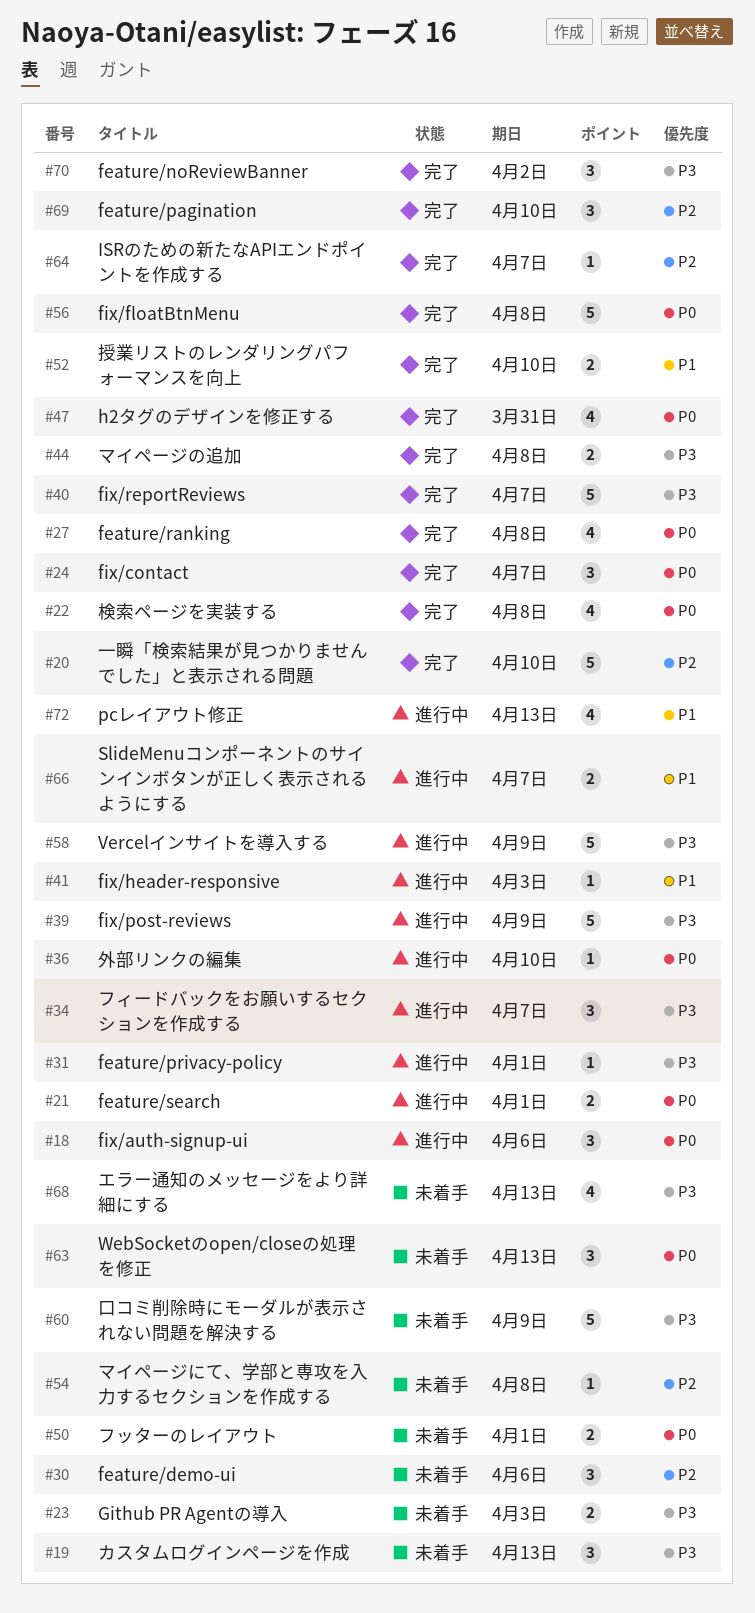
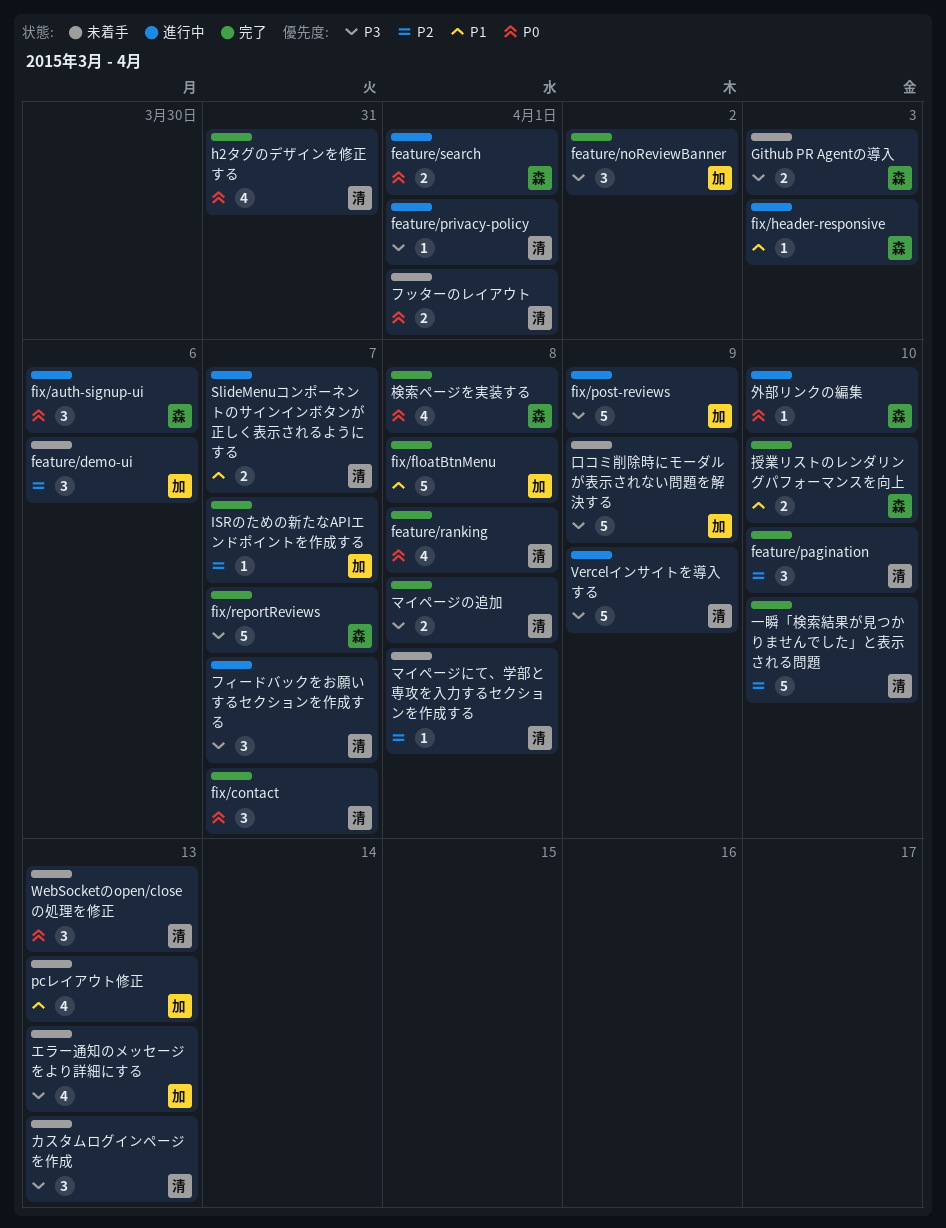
fix/floatBtnMenu, priority: P0 -> P1
pcレイアウト修正, status: 進行中 -> 未着手

